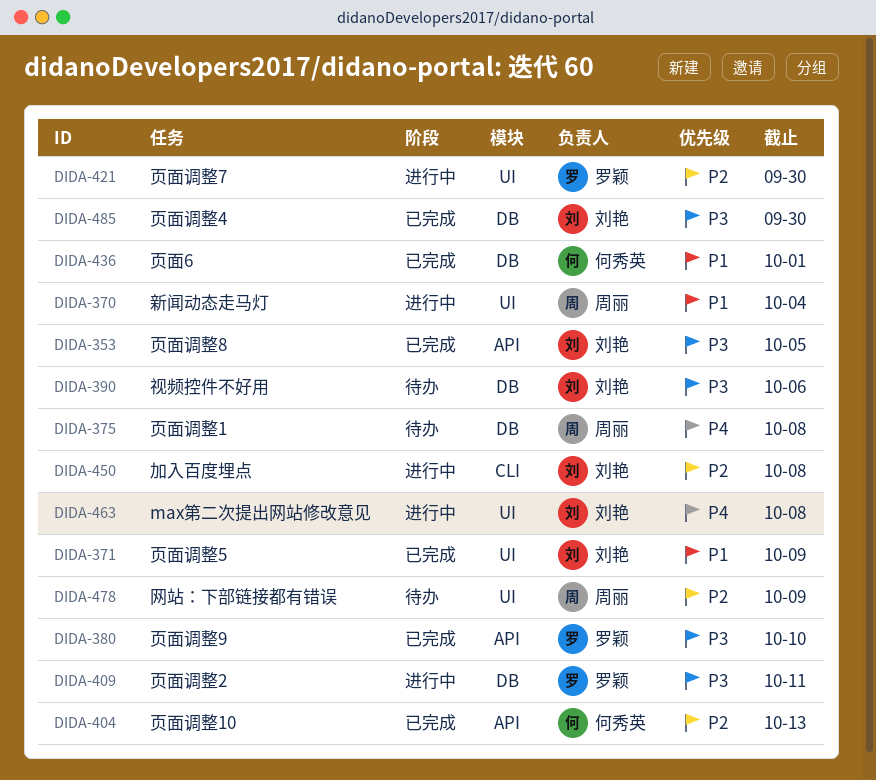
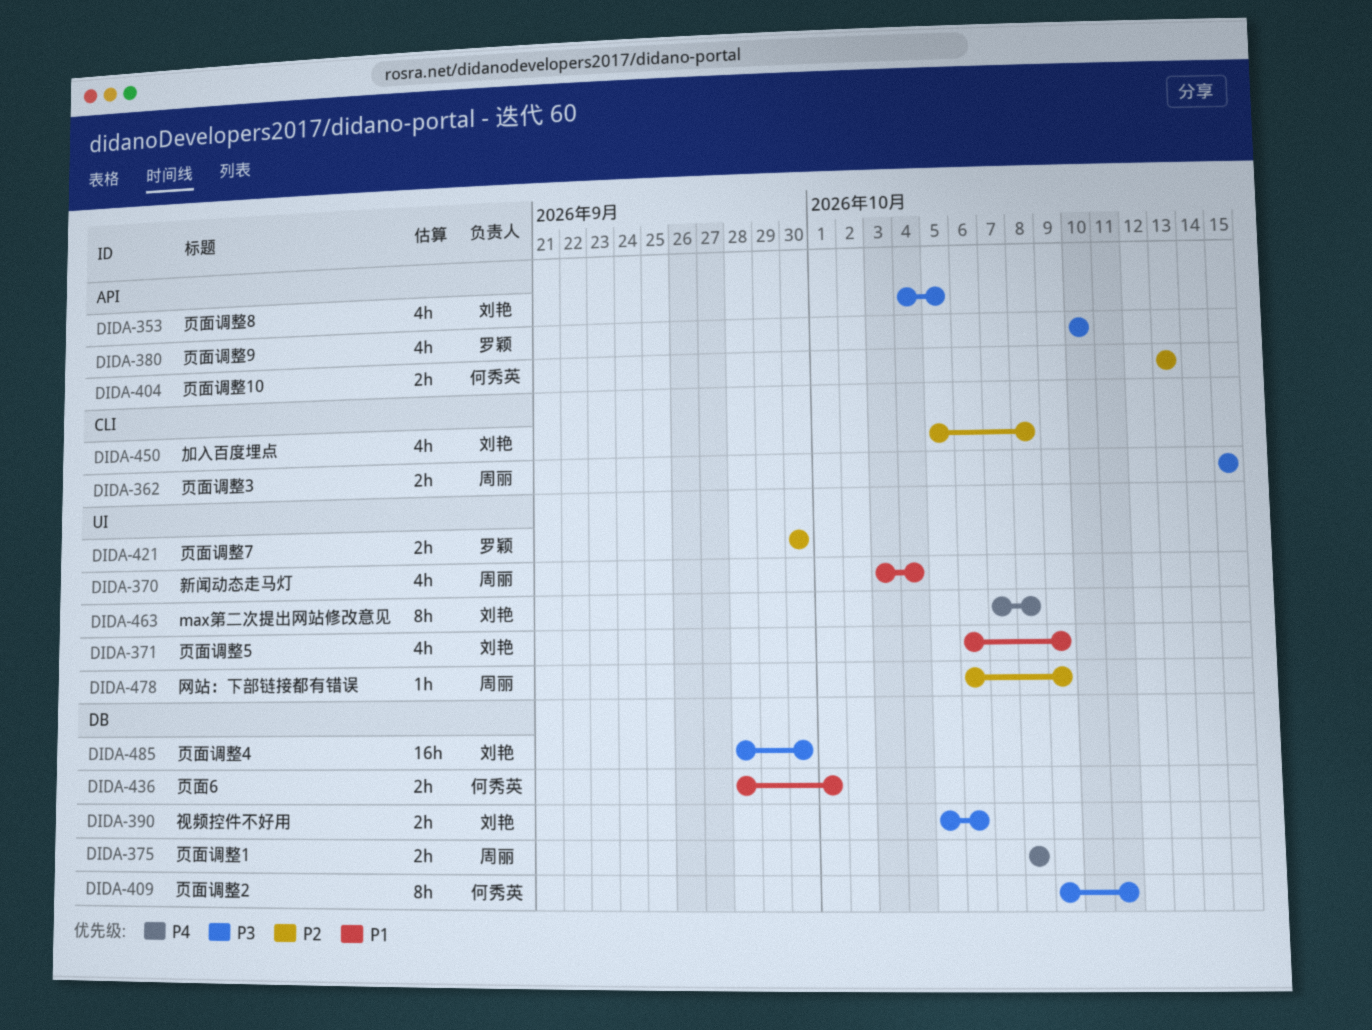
DIDA-362: none -> present
DIDA-409, owner: 罗颖 -> 何秀英

